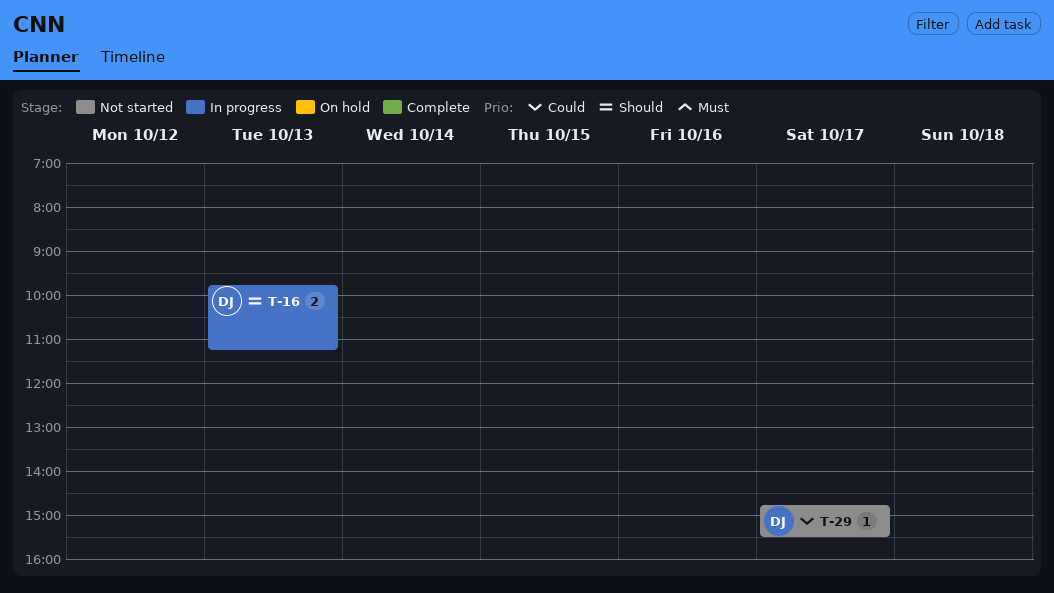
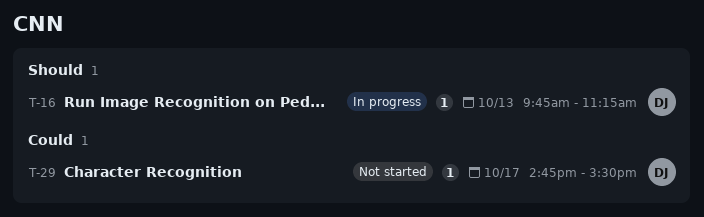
T-16, estimate: 2 -> 1

